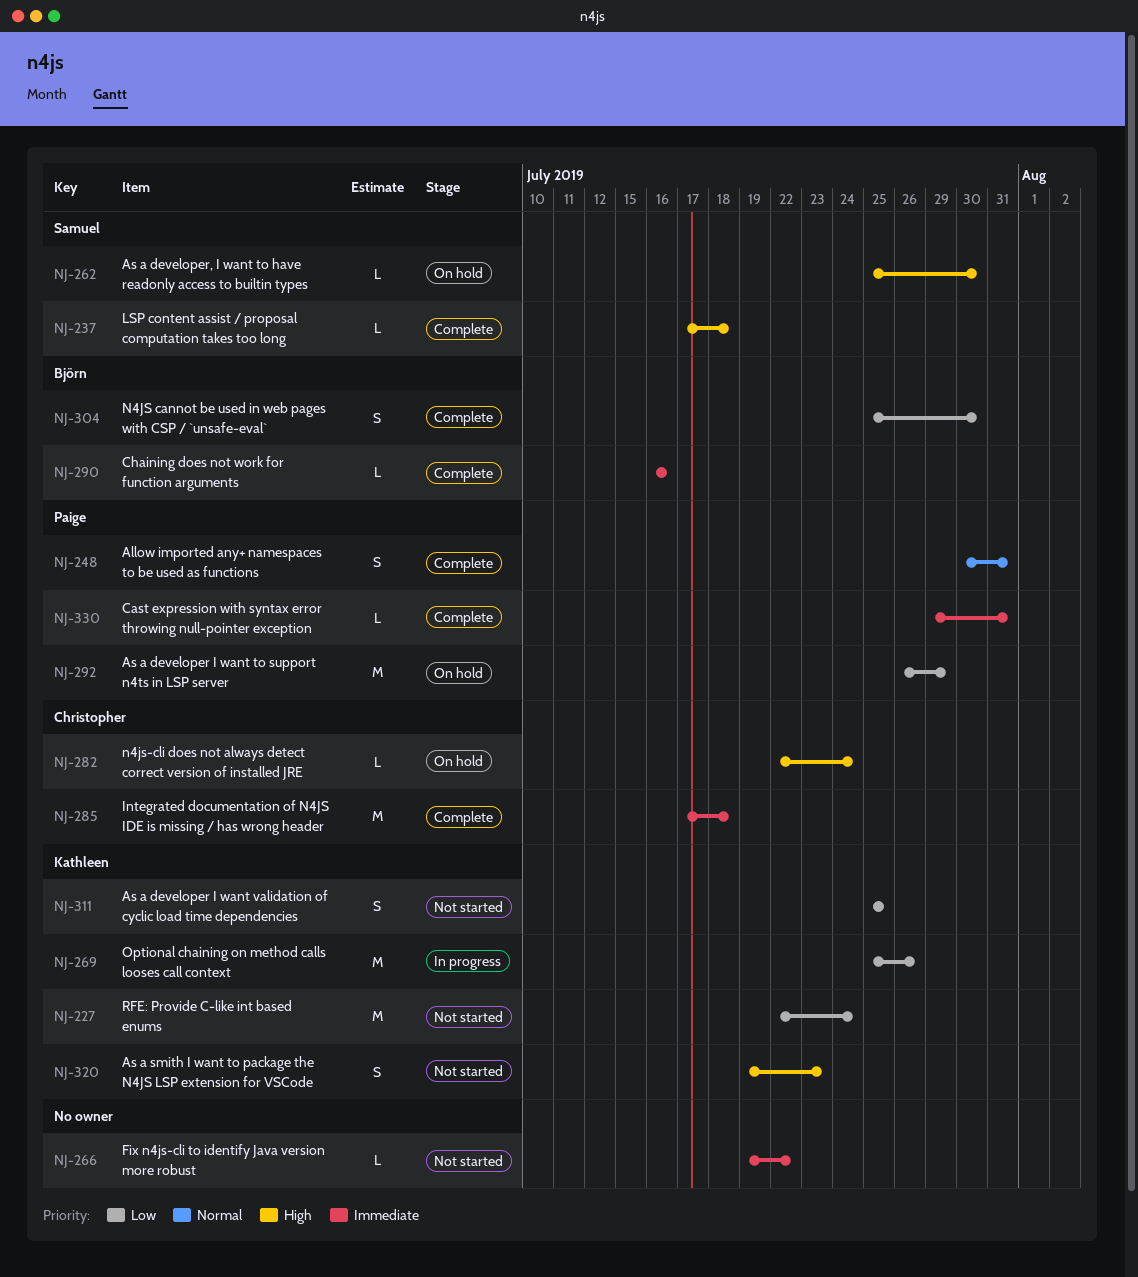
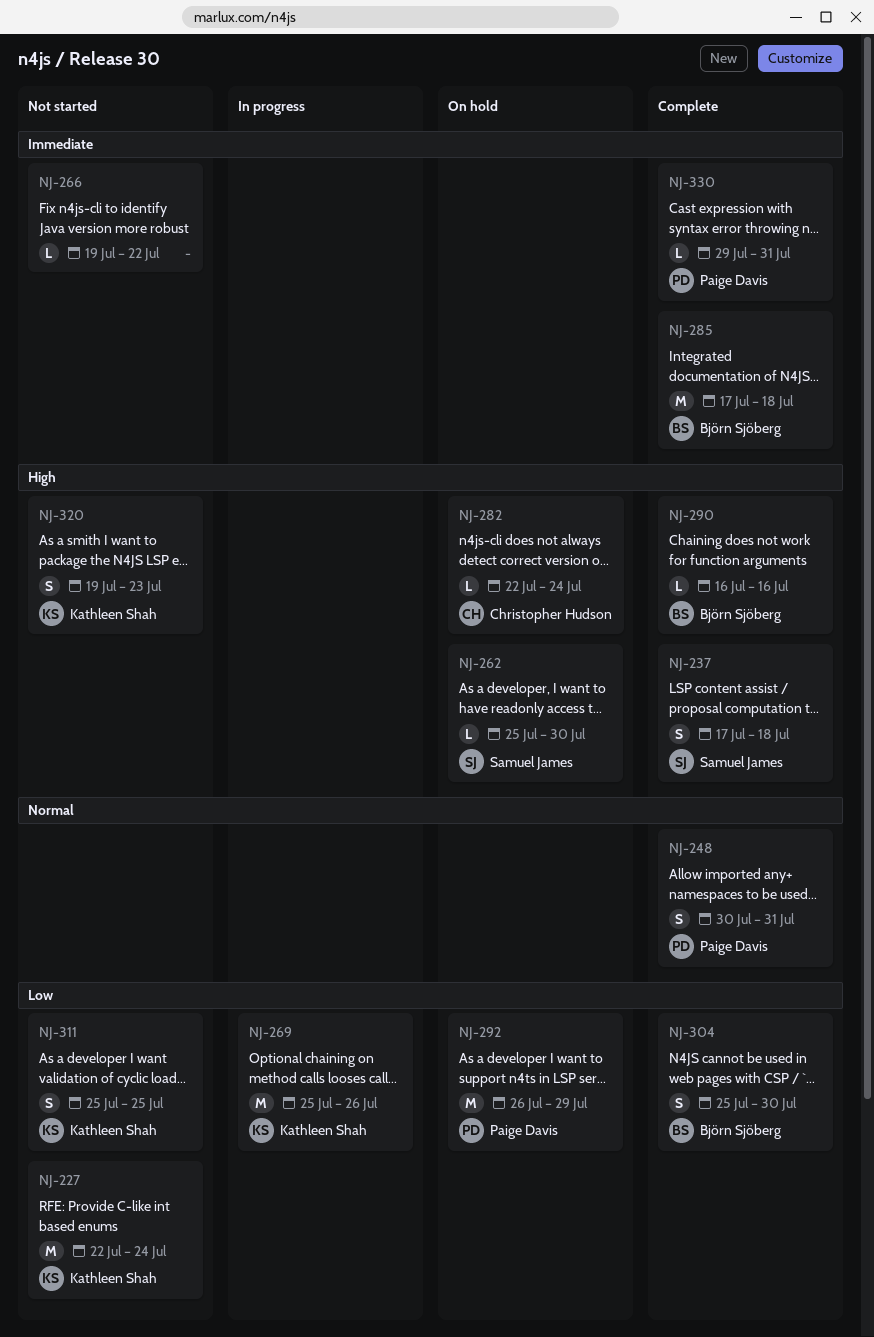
NJ-237, estimate: L -> S
NJ-285, owner: Christopher Hudson -> Björn Sjöberg
NJ-290, priority: Immediate -> High

